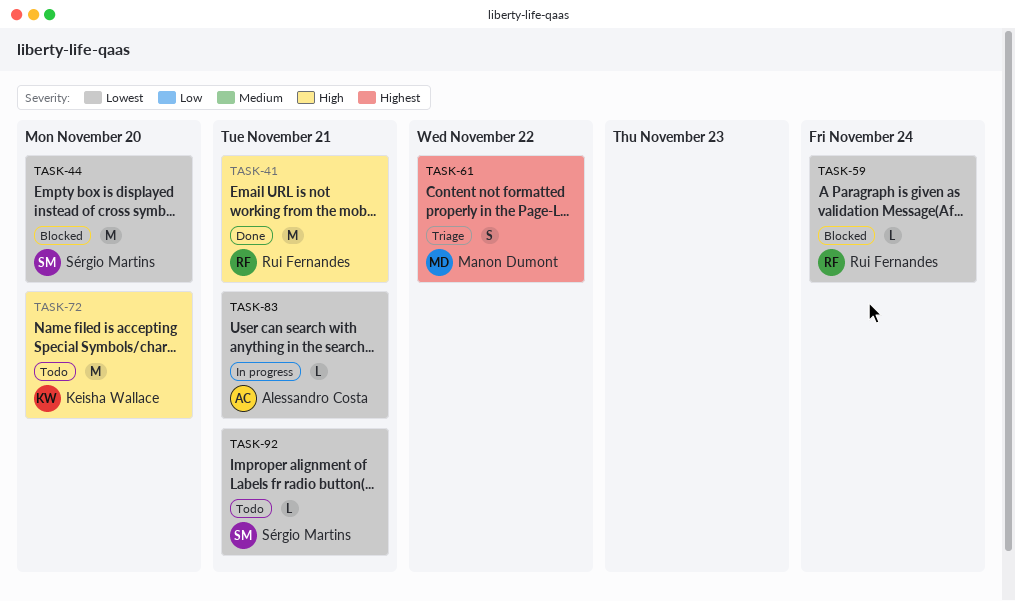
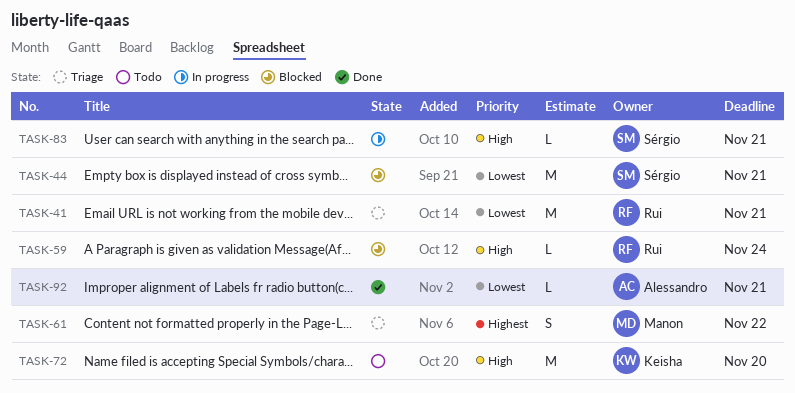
TASK-41, status: Done -> Triage
TASK-41, priority: High -> Lowest
TASK-44, due: Nov 20 -> Nov 21
TASK-59, priority: Lowest -> High
TASK-83, owner: Alessandro Costa -> Sérgio Martins
TASK-83, priority: Lowest -> High
TASK-92, status: Todo -> Done
TASK-92, owner: Sérgio Martins -> Alessandro Costa

